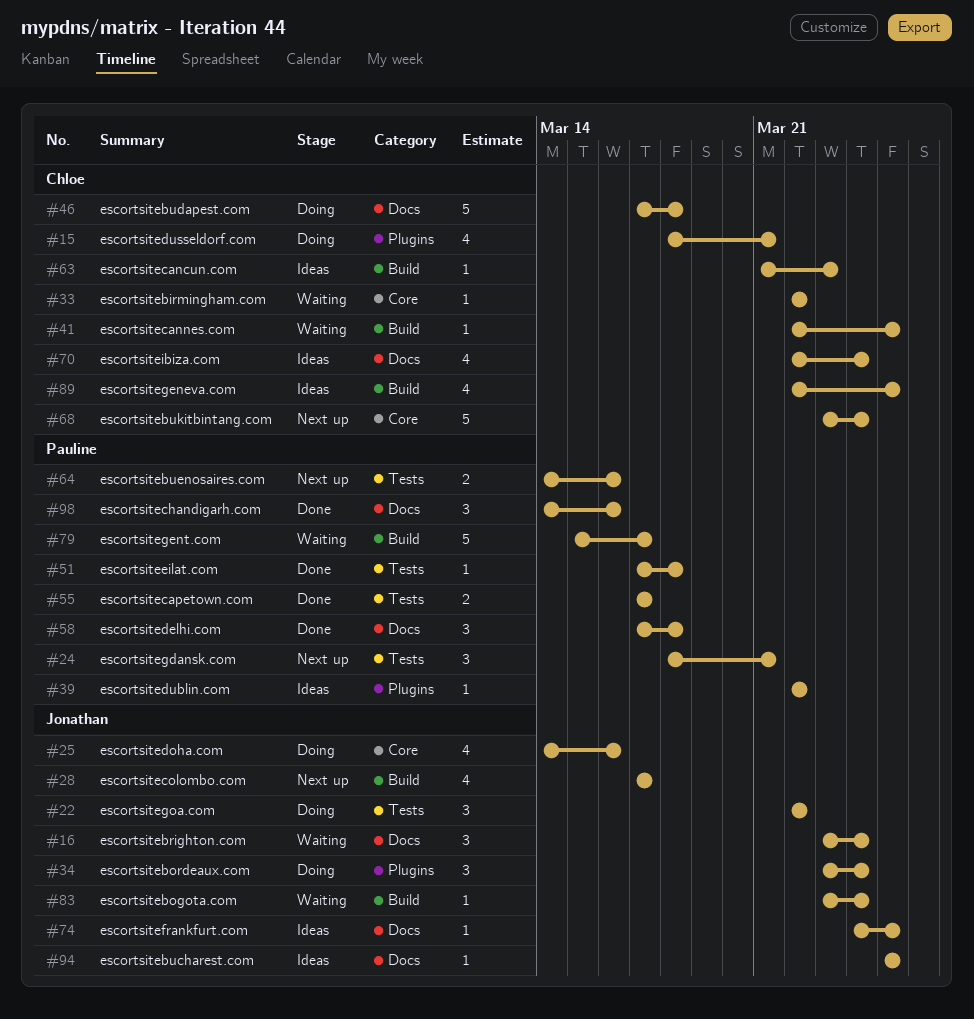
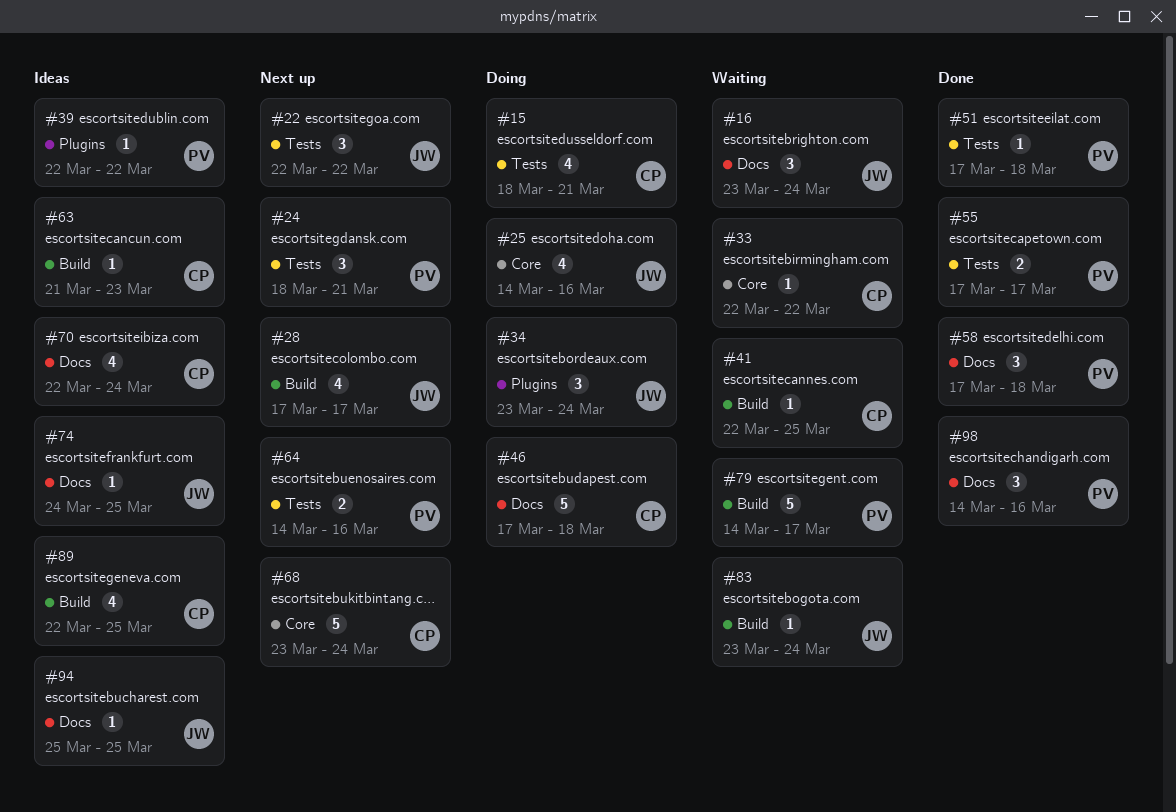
#15, label: Plugins -> Tests
#22, status: Doing -> Next up
#79, start: Mar 15 -> Mar 14

